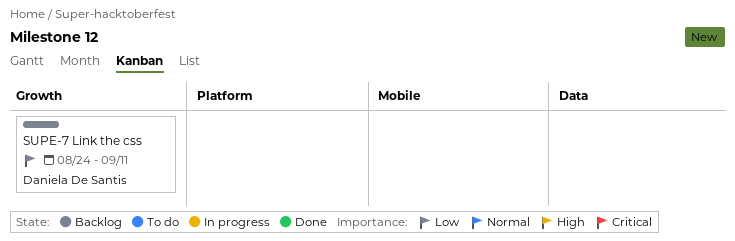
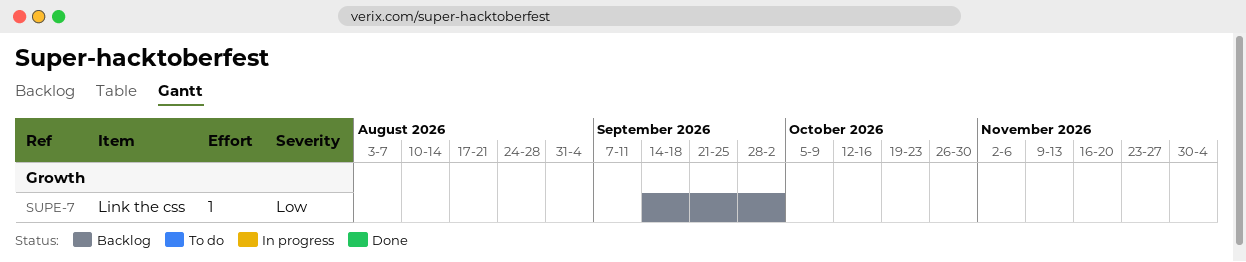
SUPE-7, start: Aug 24 -> Sep 14
SUPE-7, due: Sep 11 -> Oct 2

